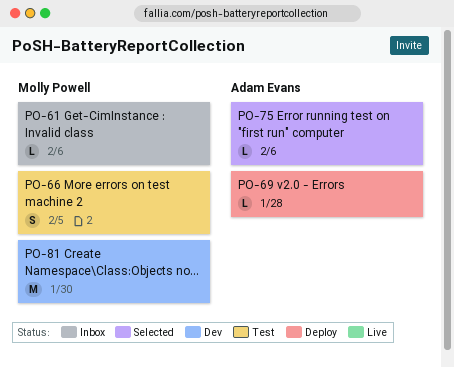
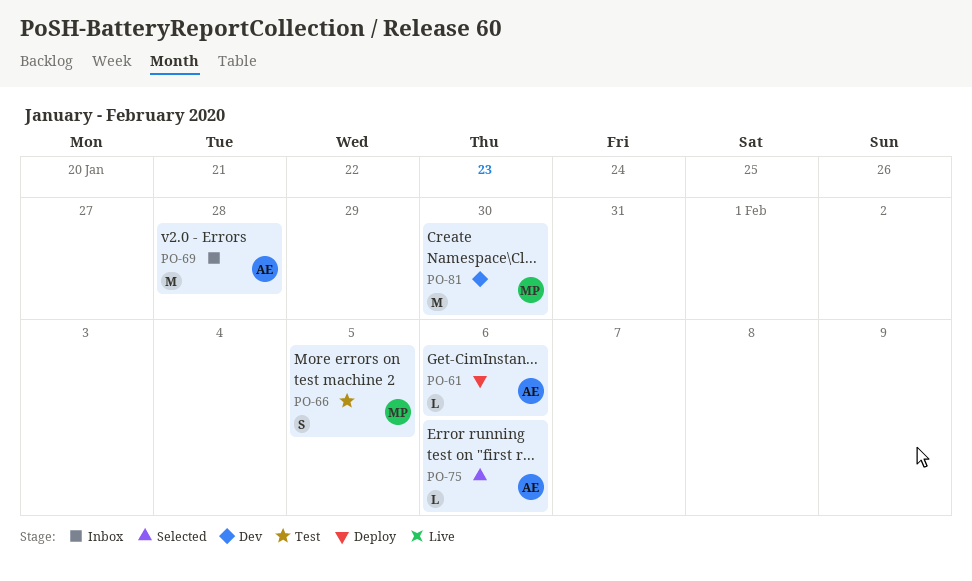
PO-61, status: Inbox -> Deploy
PO-61, owner: Molly Powell -> Adam Evans
PO-69, status: Deploy -> Inbox
PO-69, estimate: L -> M

